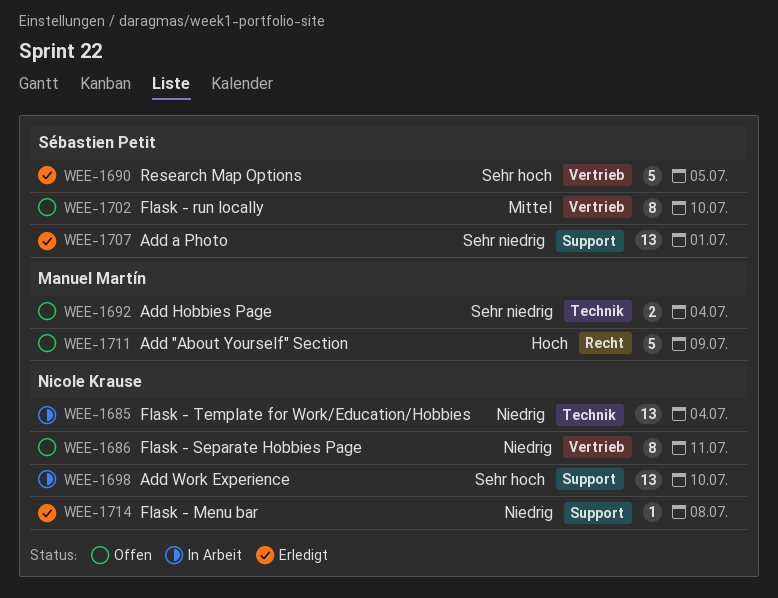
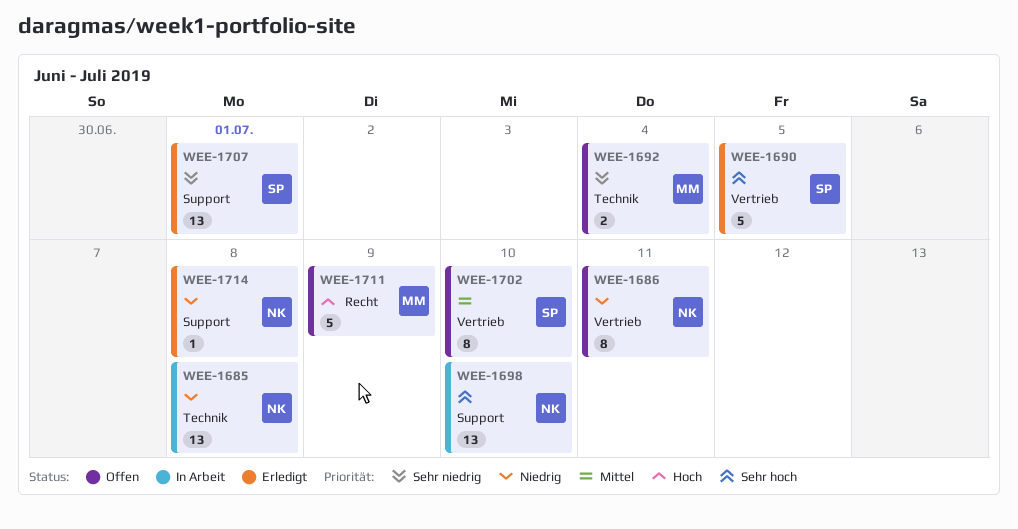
WEE-1685, due: Jul 4 -> Jul 8

